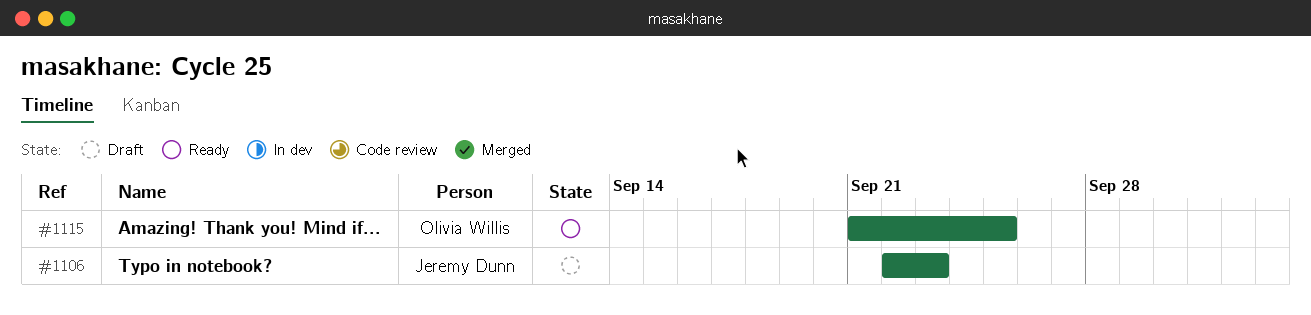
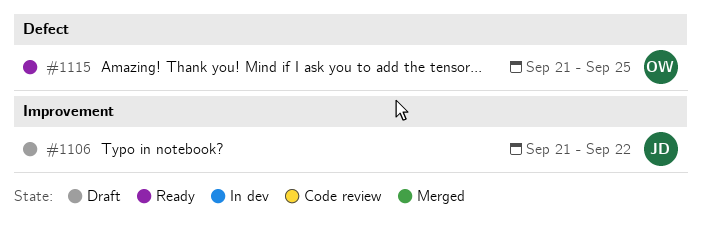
#1106, start: Sep 22 -> Sep 21
#1106, due: Sep 23 -> Sep 22

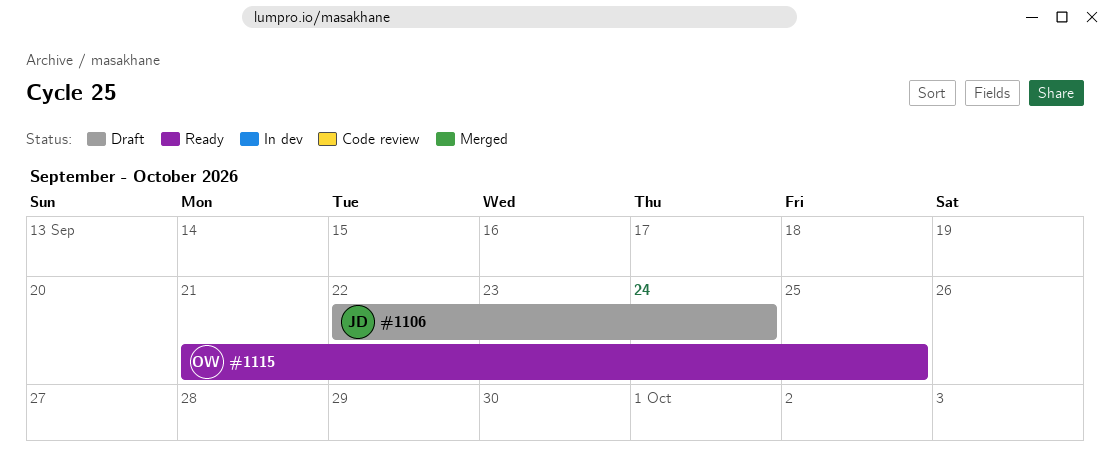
#1106, start: Sep 21 -> Sep 22
#1106, due: Sep 22 -> Sep 24

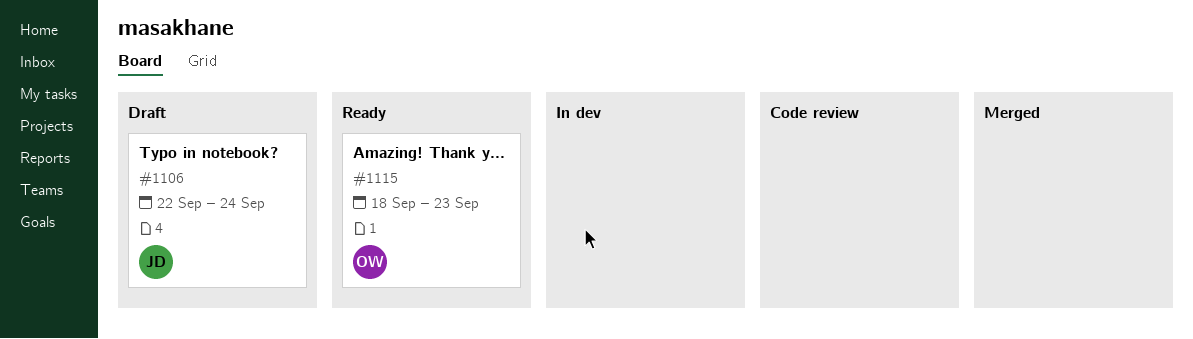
#1115, start: Sep 21 -> Sep 18
#1115, due: Sep 25 -> Sep 23

